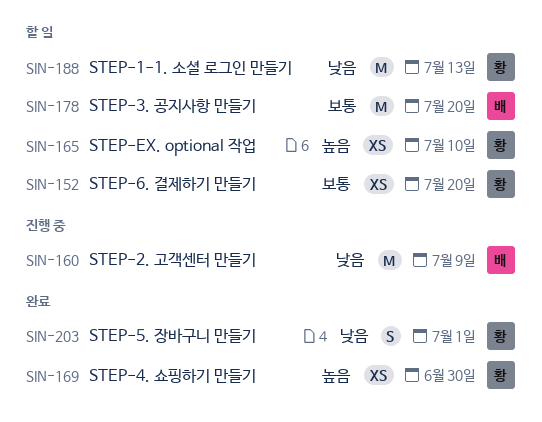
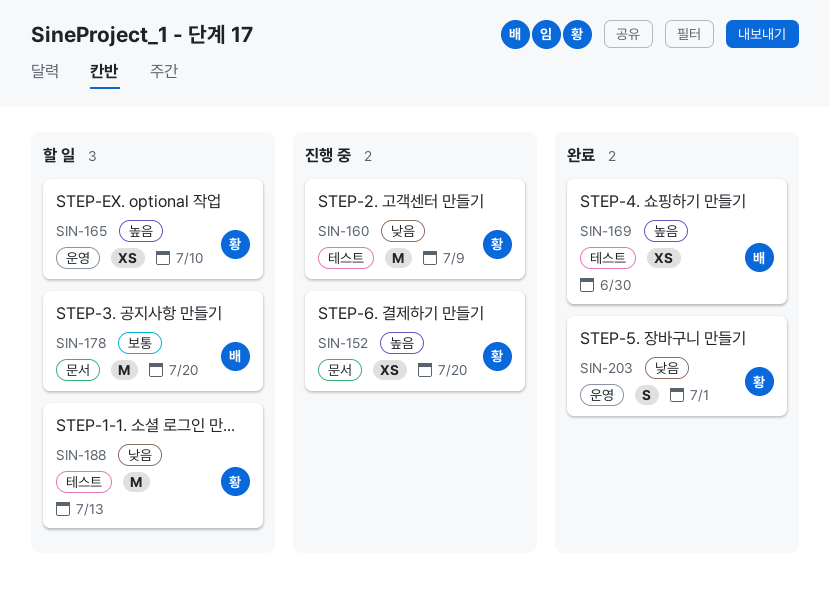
SIN-152, status: 할 일 -> 진행 중
SIN-152, priority: 보통 -> 높음
SIN-160, owner: 배 -> 황
SIN-169, owner: 황 -> 배

